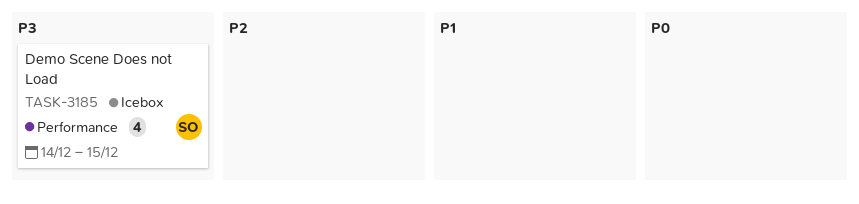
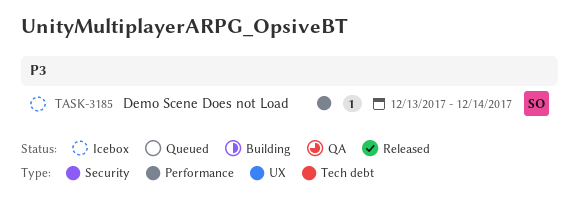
TASK-3185, estimate: 4 -> 1
TASK-3185, start: Dec 14 -> Dec 13
TASK-3185, due: Dec 15 -> Dec 14

